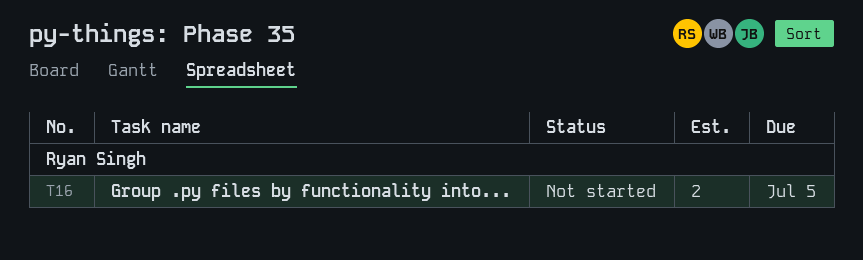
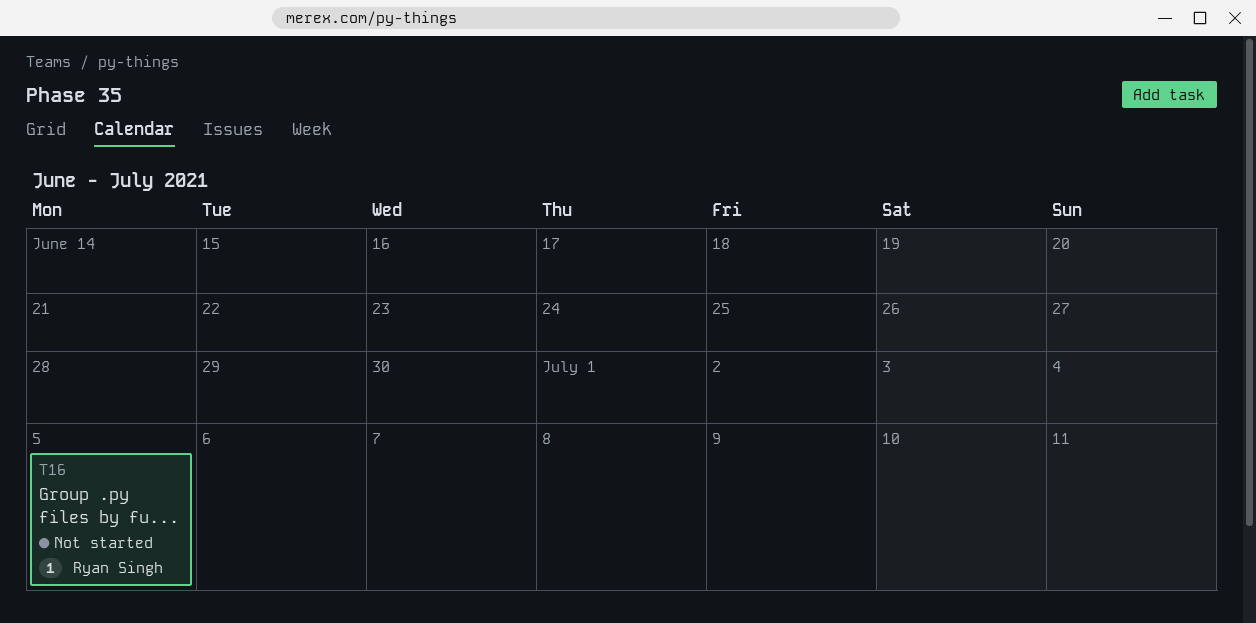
T16, estimate: 2 -> 1

